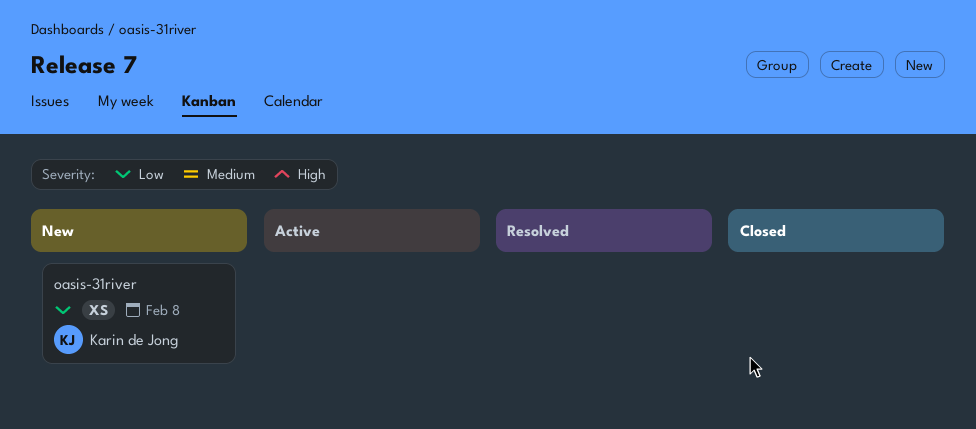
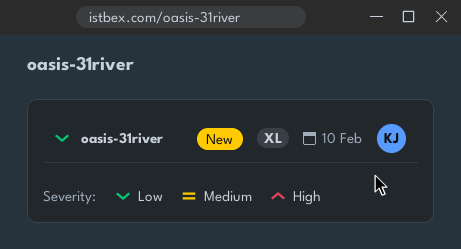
oasis-31river, estimate: XS -> XL
oasis-31river, due: Feb 8 -> Feb 10

